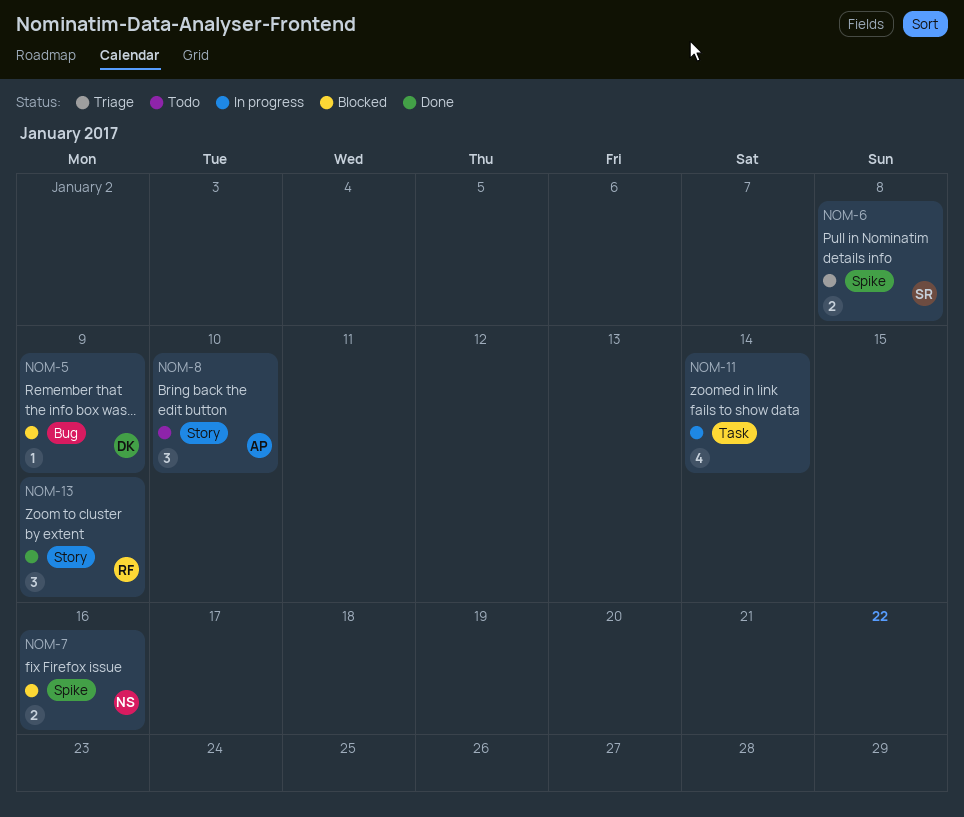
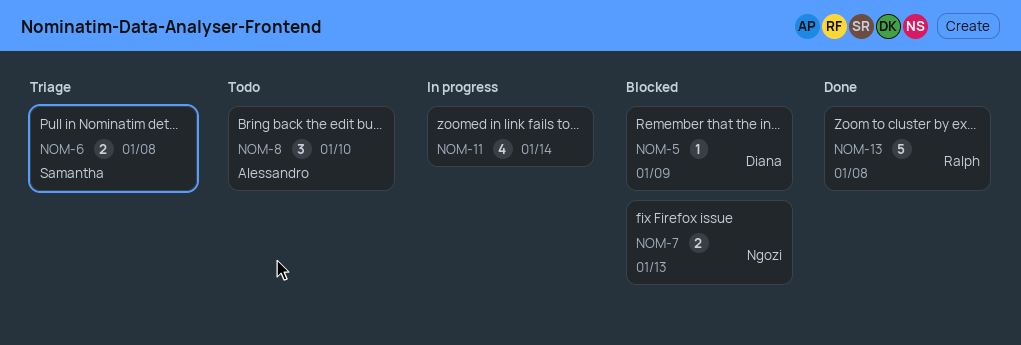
NOM-7, due: Jan 16 -> Jan 13
NOM-13, estimate: 3 -> 5
NOM-13, due: Jan 9 -> Jan 8

